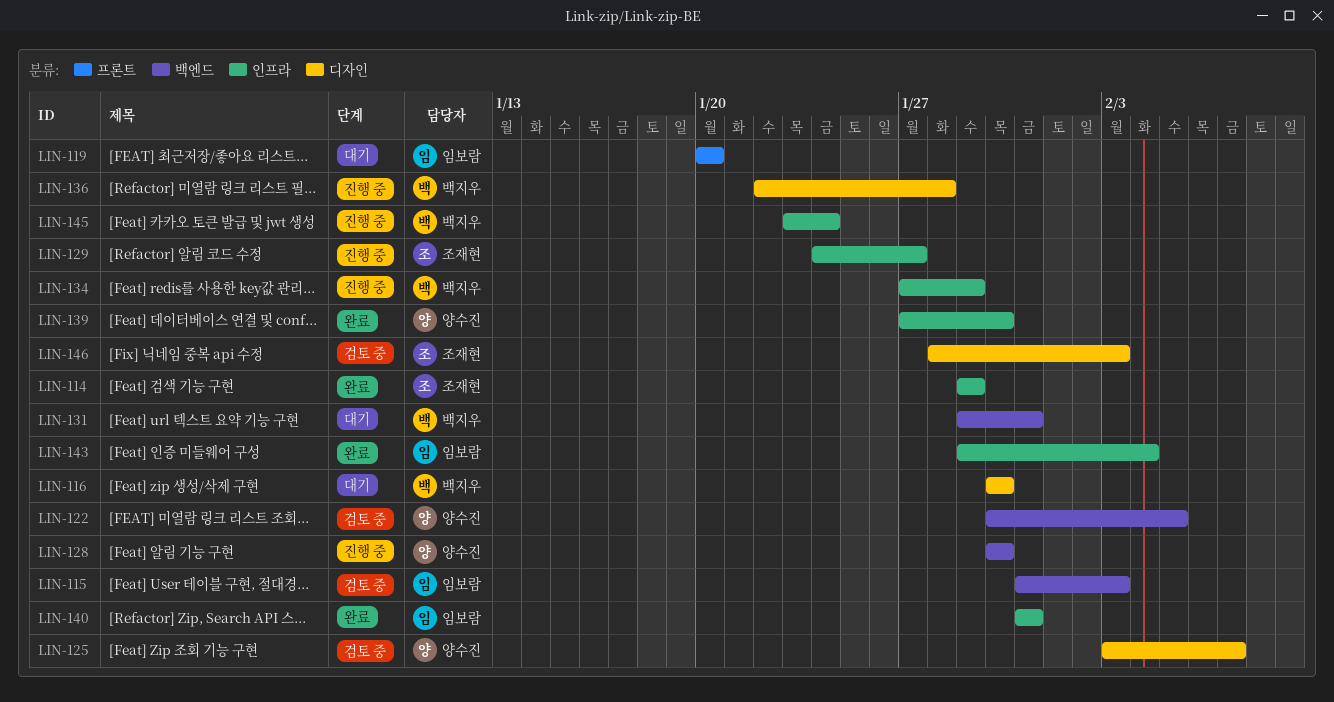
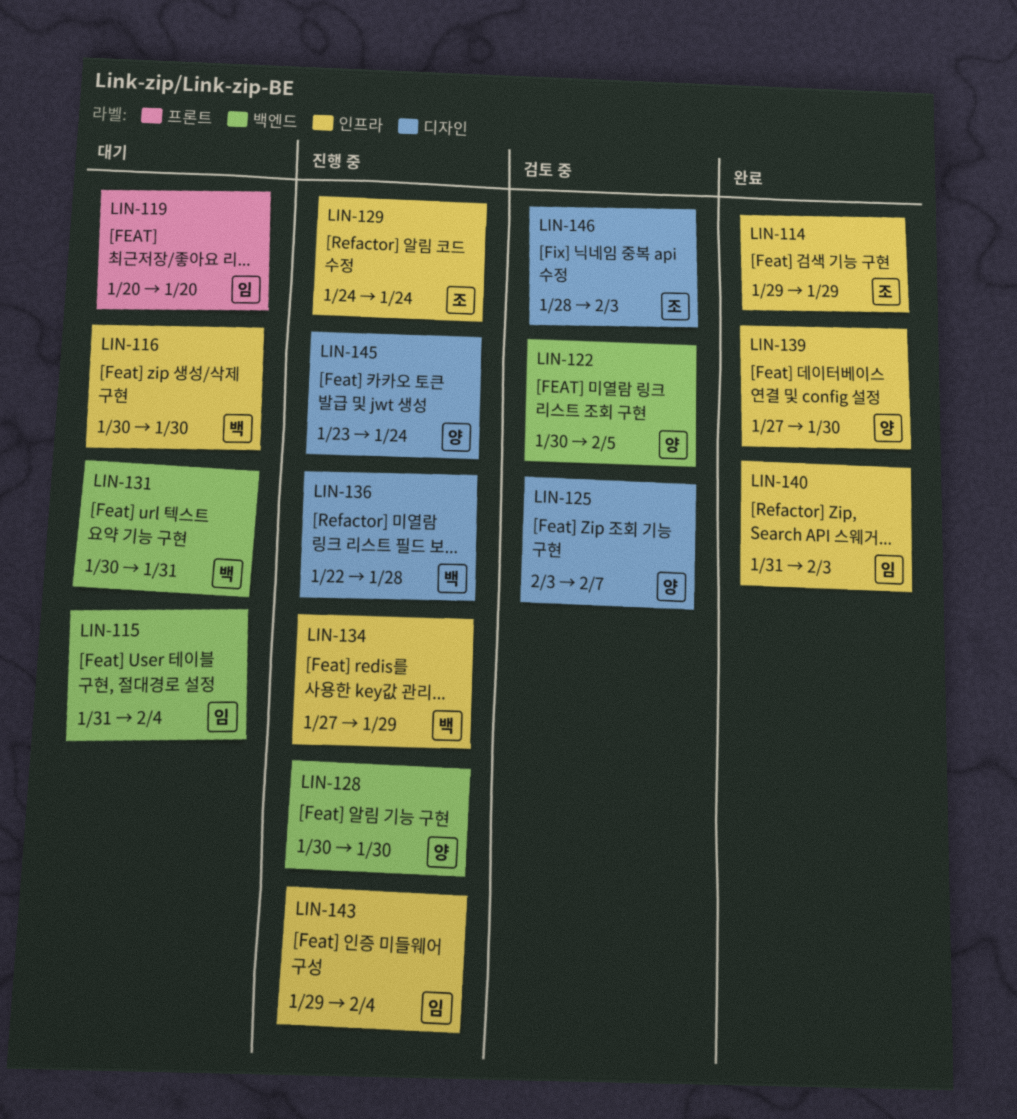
LIN-115, status: 검토 중 -> 대기
LIN-115, due: Feb 3 -> Feb 4
LIN-116, label: 디자인 -> 인프라
LIN-129, due: Jan 27 -> Jan 24
LIN-131, start: Jan 29 -> Jan 30
LIN-140, due: Jan 31 -> Feb 3
LIN-143, status: 완료 -> 진행 중
LIN-145, owner: 백지우 -> 양수진
LIN-145, label: 인프라 -> 디자인

